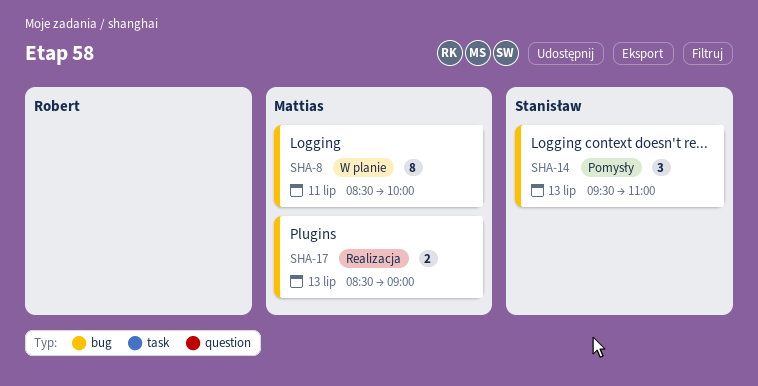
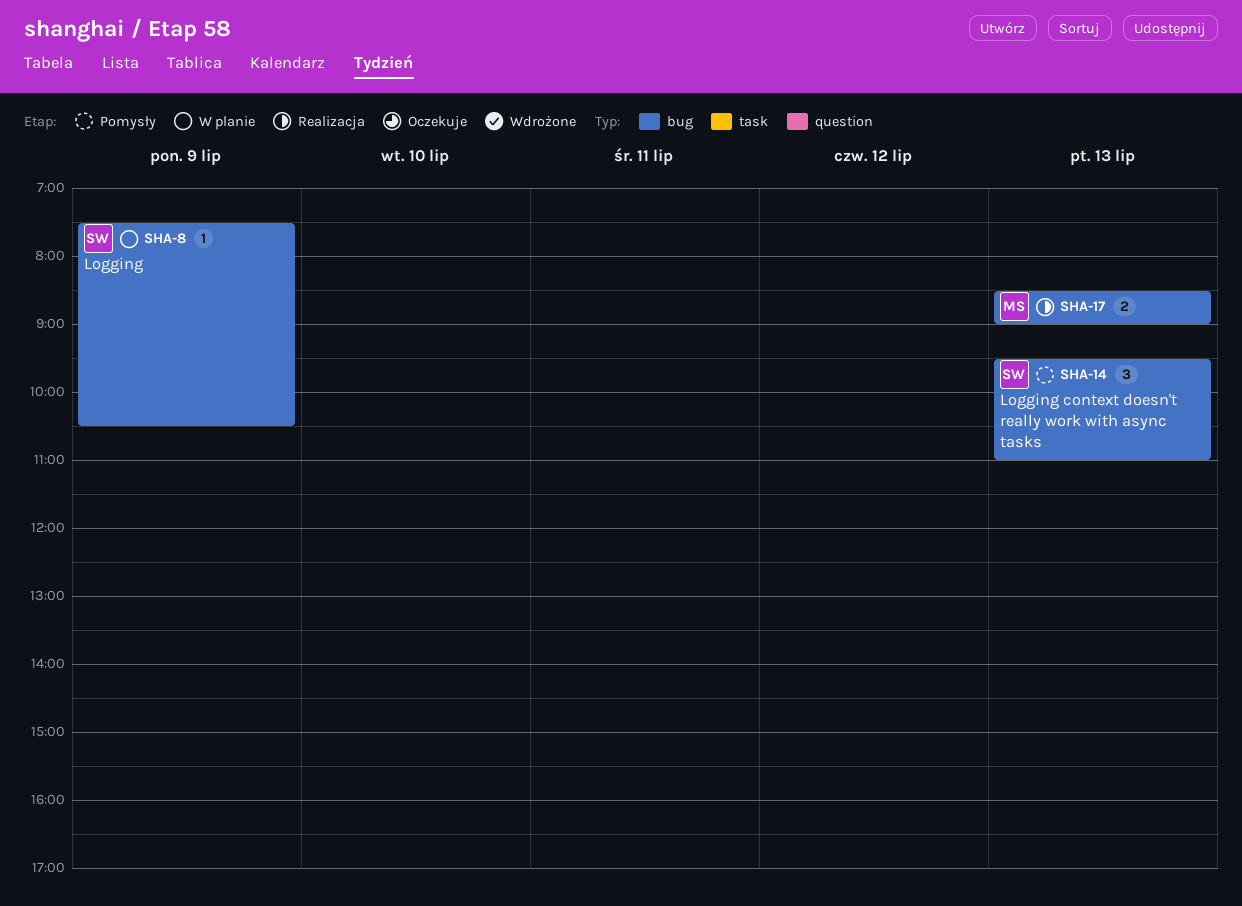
SHA-8, owner: Mattias -> Stanisław
SHA-8, estimate: 8 -> 1
SHA-8, day: Jul 11 -> Jul 9
SHA-8, begins: 08:30 -> 07:30
SHA-8, ends: 10:00 -> 10:30

